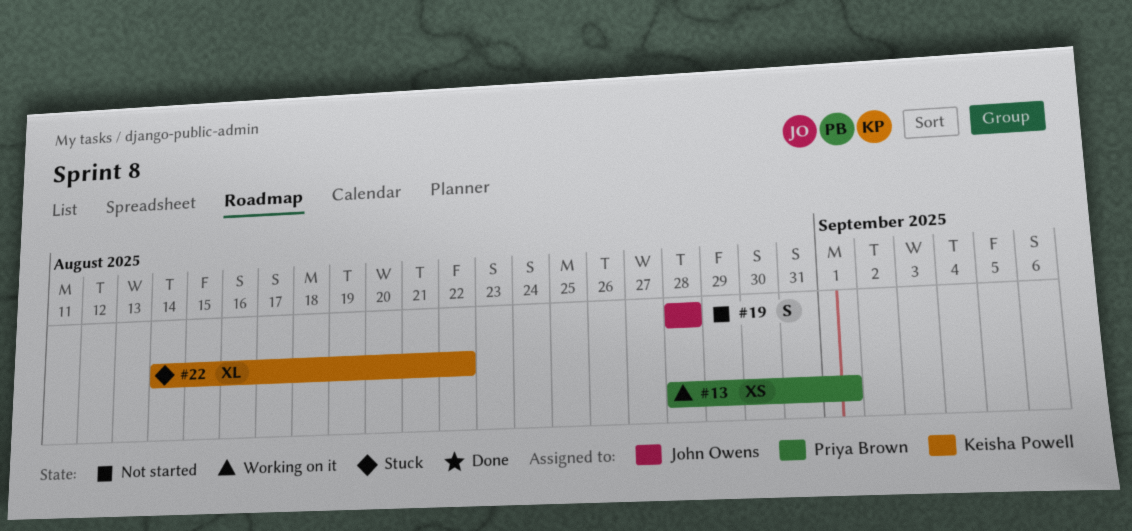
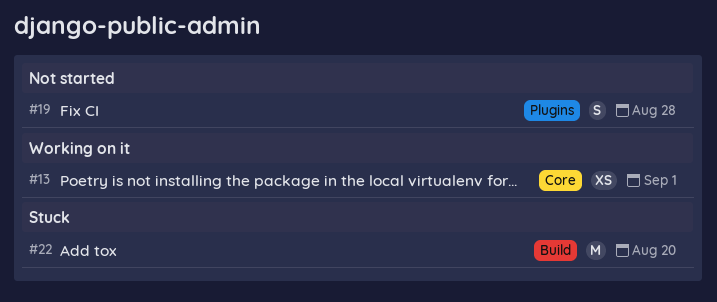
#22, estimate: XL -> M
#22, due: Aug 22 -> Aug 20

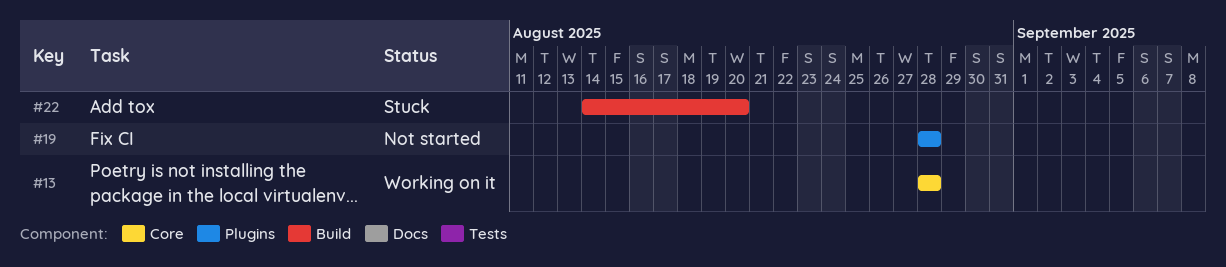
#13, due: Sep 1 -> Aug 28

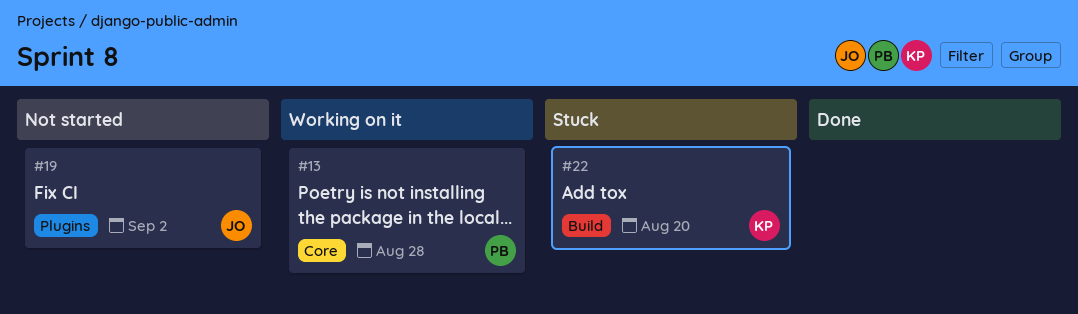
#19, due: Aug 28 -> Sep 2

